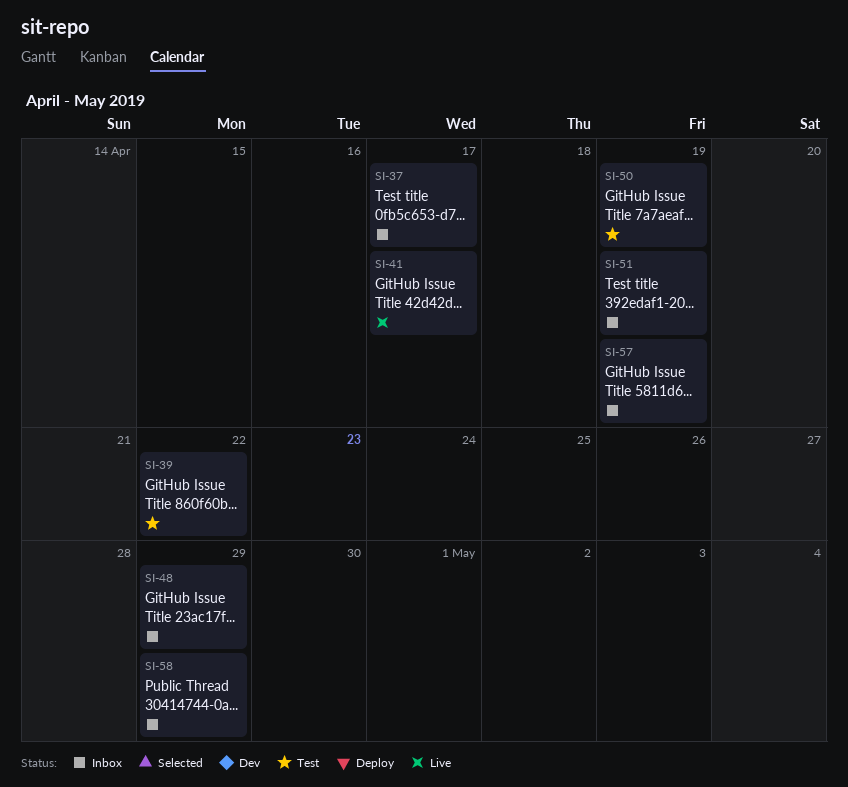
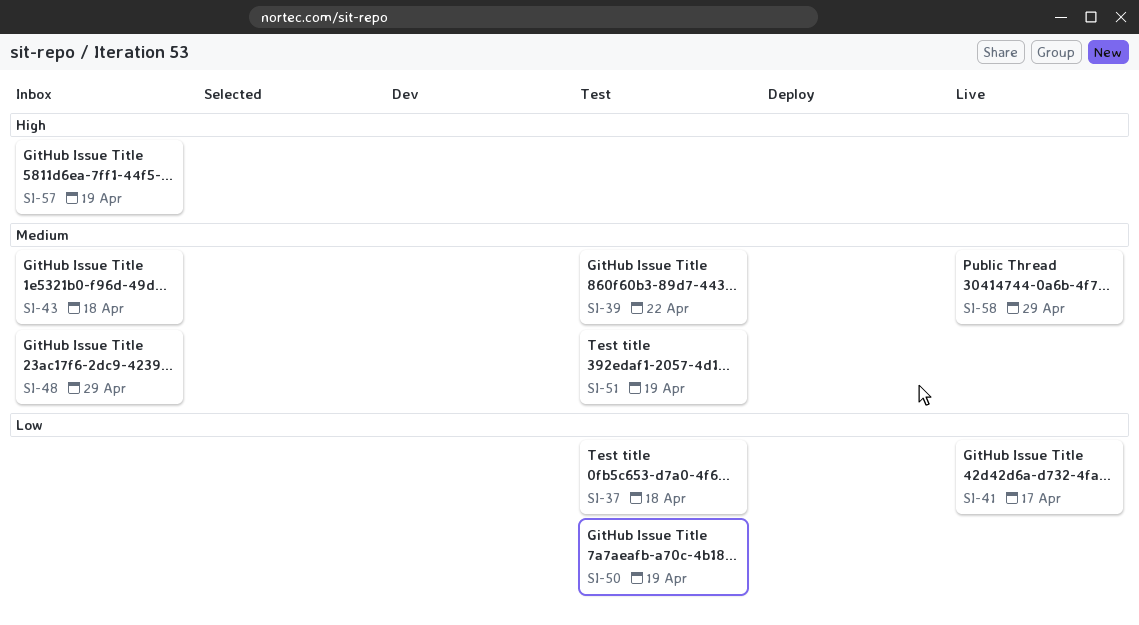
SI-37, status: Inbox -> Test
SI-37, due: Apr 17 -> Apr 18
SI-43: none -> present
SI-51, status: Inbox -> Test
SI-58, status: Inbox -> Live

